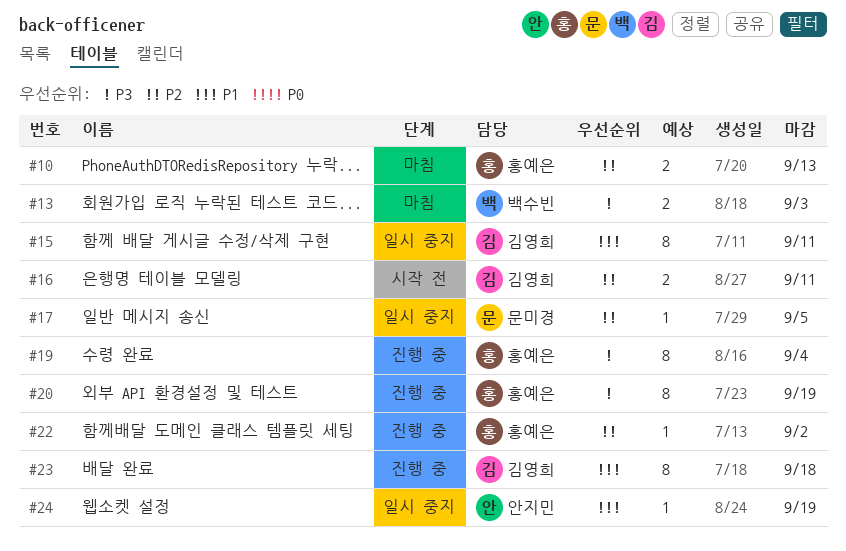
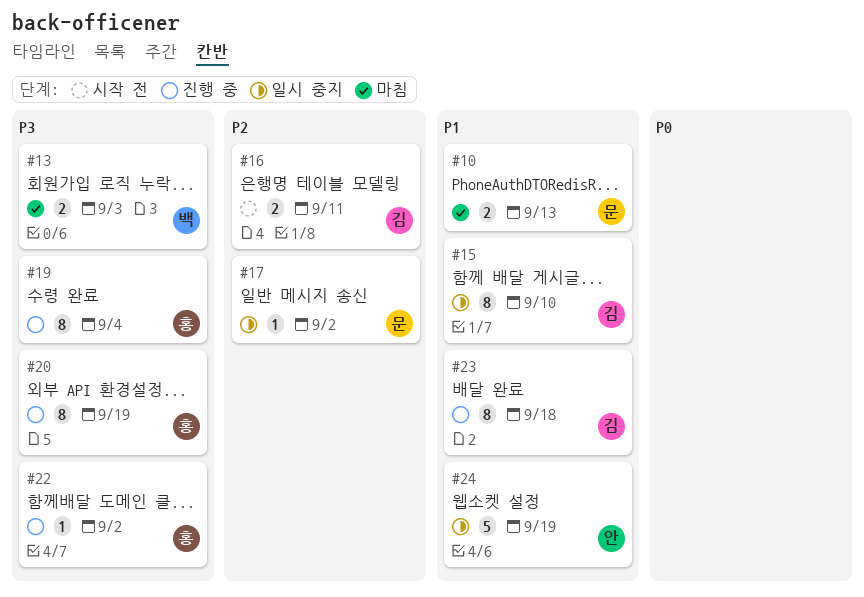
#10, owner: 홍예은 -> 문미경
#10, priority: P2 -> P1
#15, due: Sep 11 -> Sep 10
#17, due: Sep 5 -> Sep 2
#22, priority: P2 -> P3
#24, estimate: 1 -> 5

